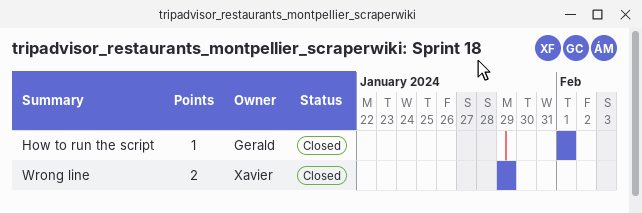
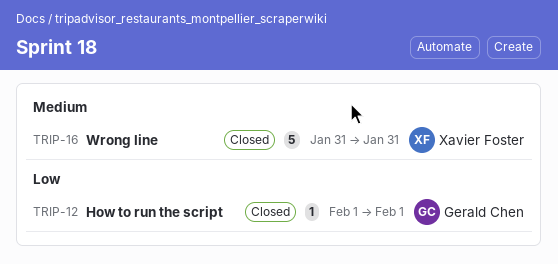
Wrong line, estimate: 2 -> 5
Wrong line, start: Jan 29 -> Jan 31
Wrong line, due: Jan 29 -> Jan 31

